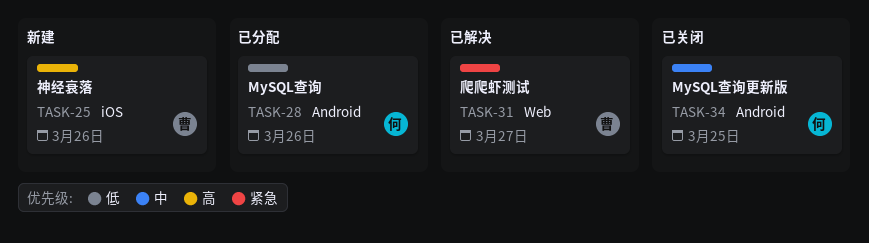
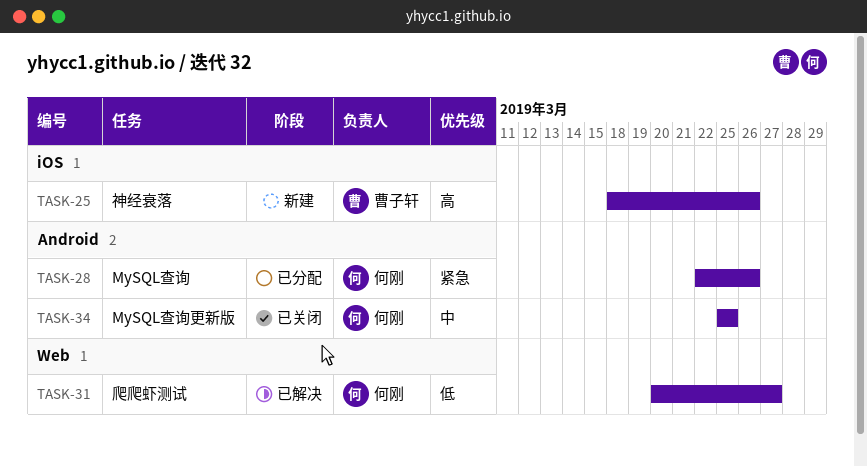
TASK-28, priority: 低 -> 紧急
TASK-31, owner: 曹子轩 -> 何刚
TASK-31, priority: 紧急 -> 低

